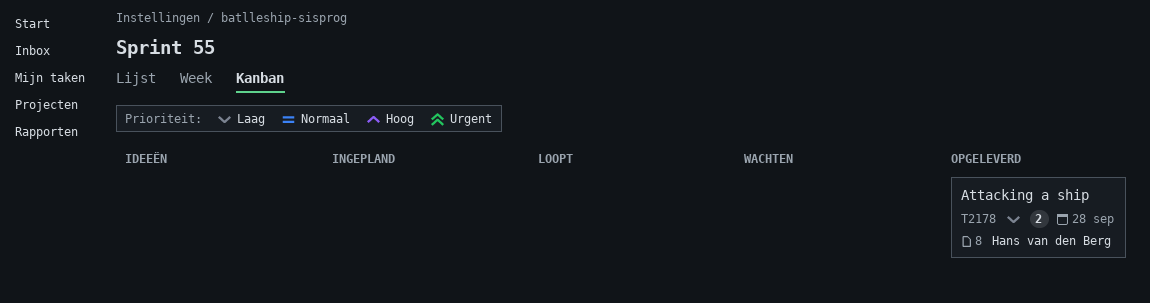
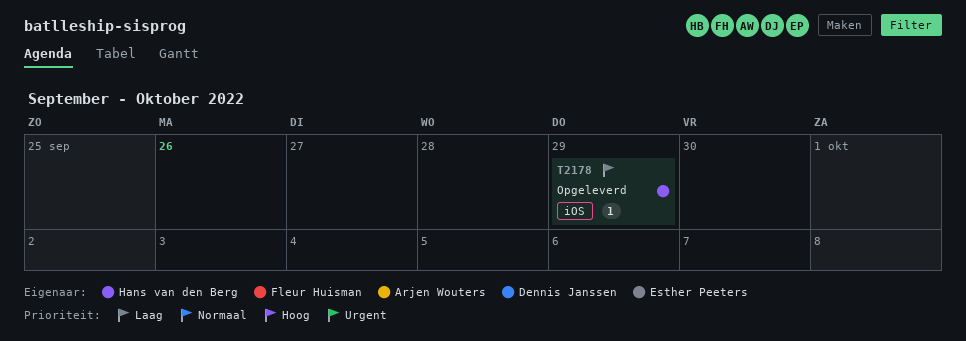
T2178, estimate: 2 -> 1
T2178, due: Sep 28 -> Sep 29

